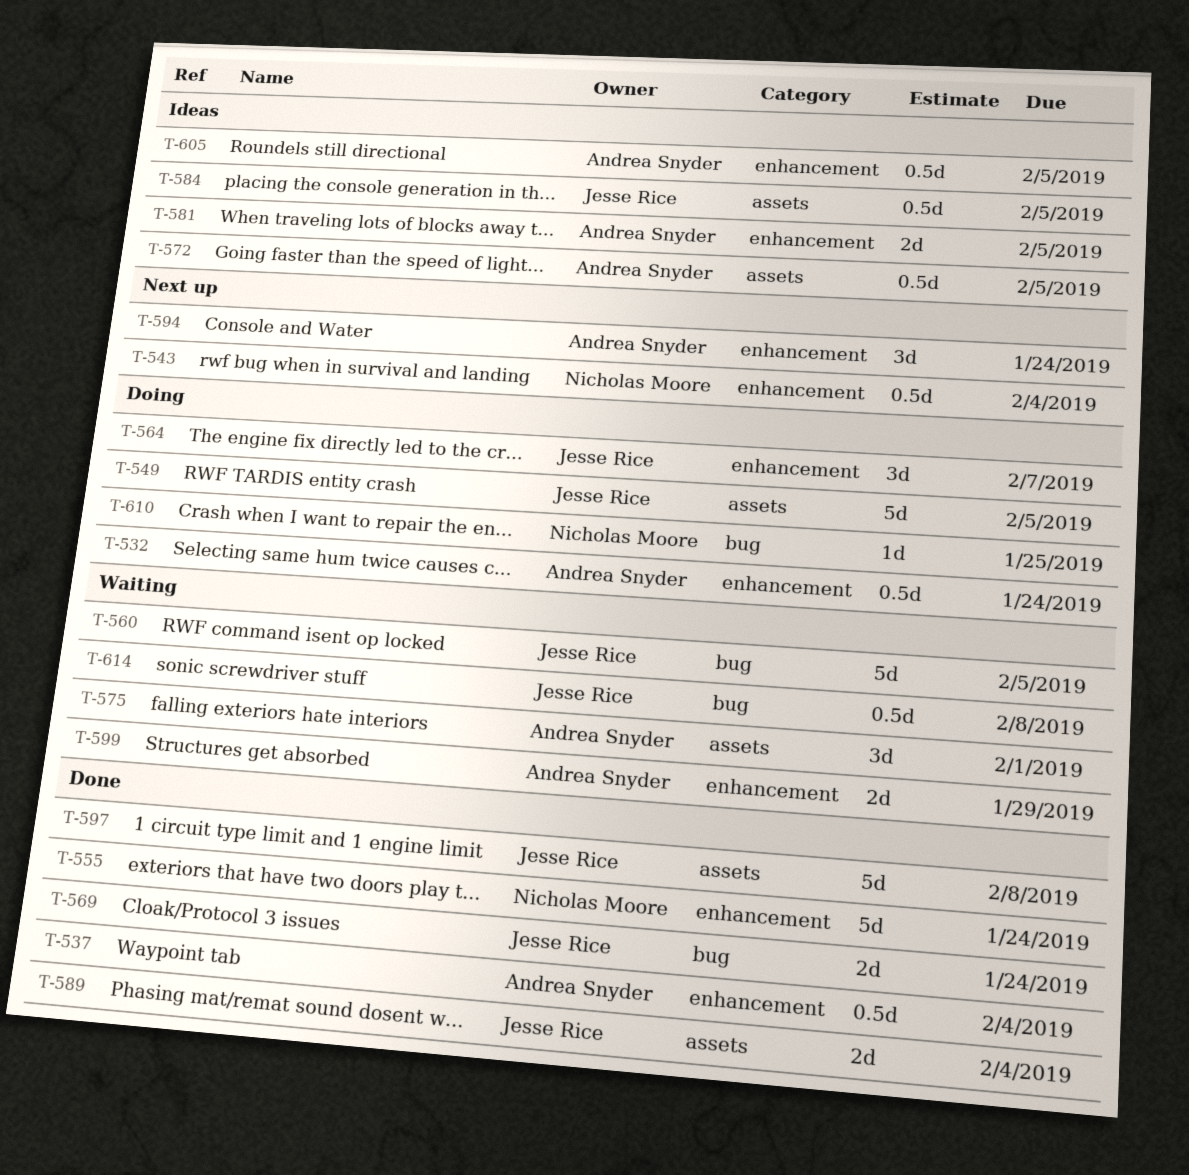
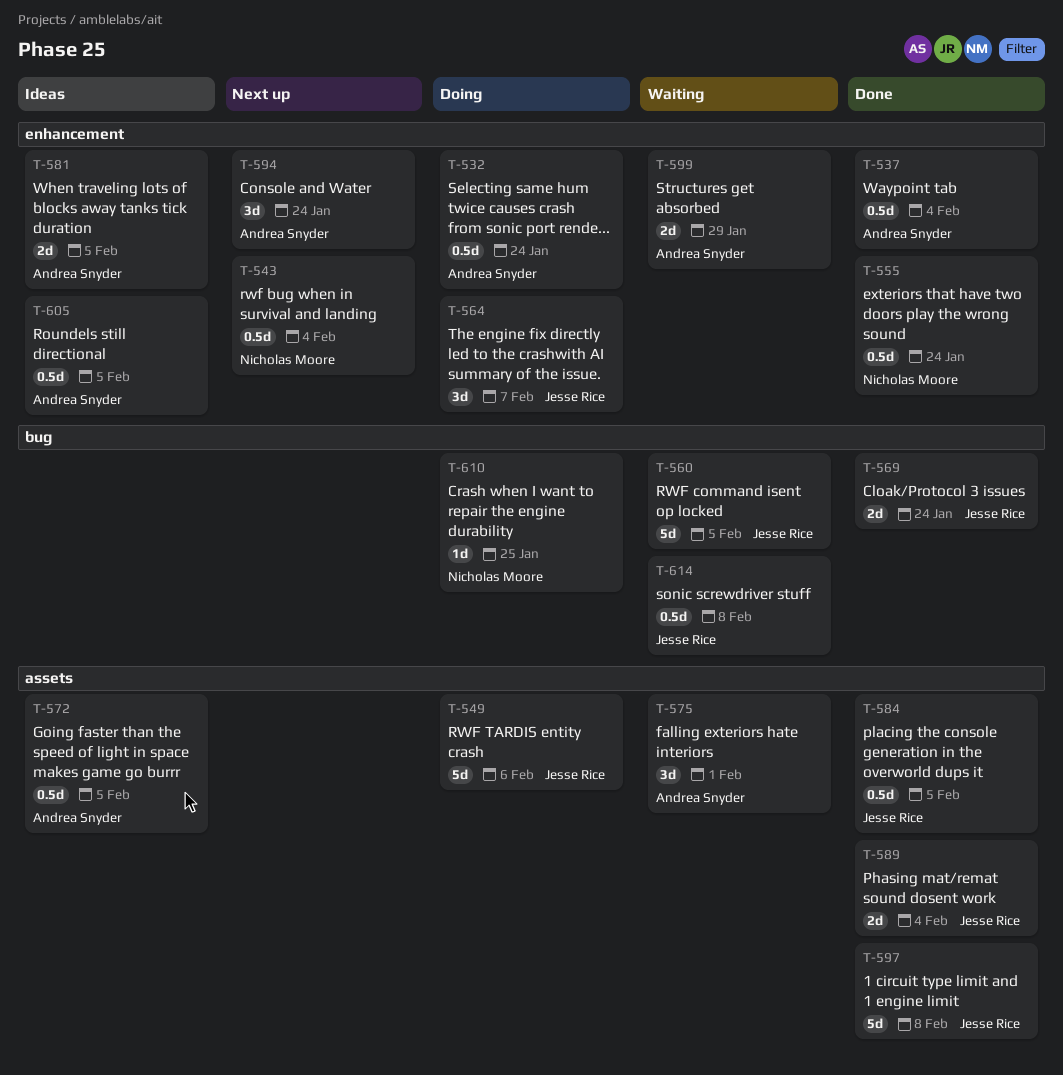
T-549, due: Feb 5 -> Feb 6
T-555, estimate: 5d -> 0.5d
T-584, status: Ideas -> Done

